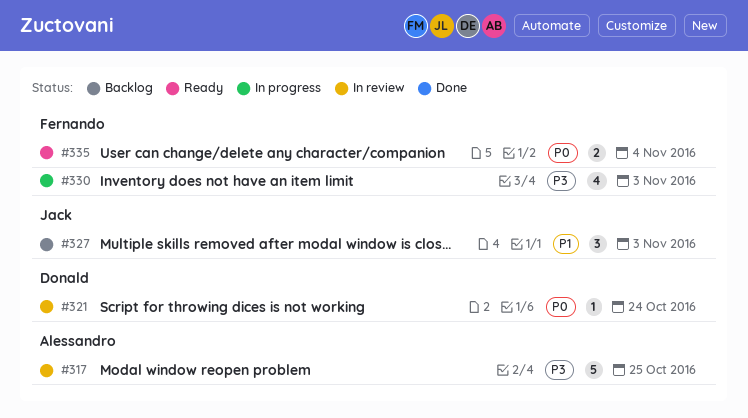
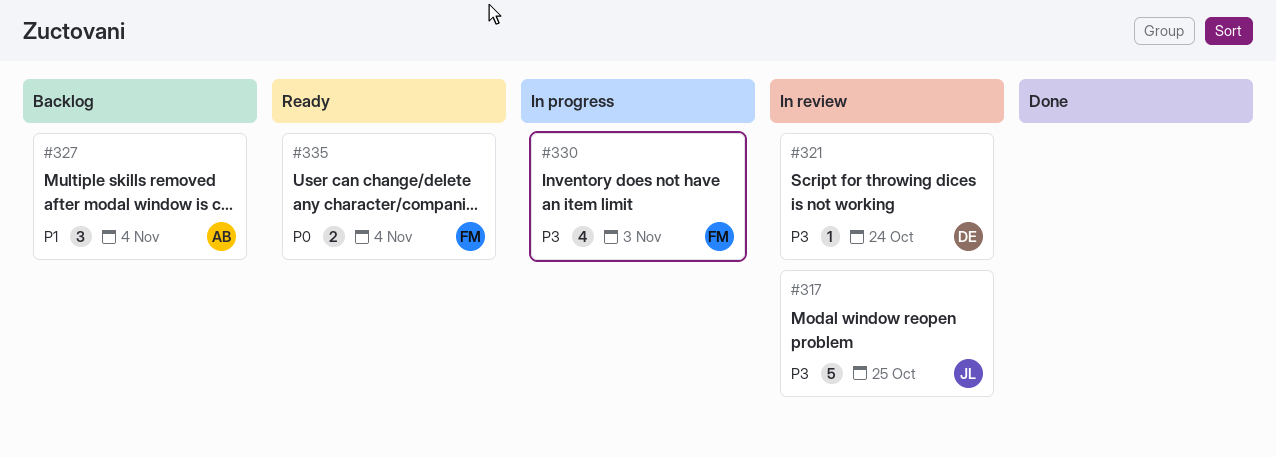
#317, owner: Alessandro -> Jack
#321, priority: P0 -> P3
#327, owner: Jack -> Alessandro
#327, due: Nov 3 -> Nov 4

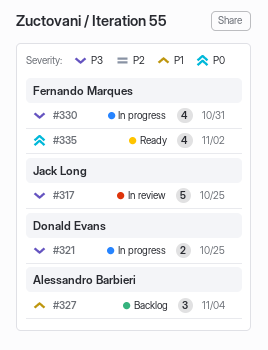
#321, status: In review -> In progress
#321, estimate: 1 -> 2
#321, due: Oct 24 -> Oct 25
#330, due: Nov 3 -> Oct 31
#335, estimate: 2 -> 4
#335, due: Nov 4 -> Nov 2

